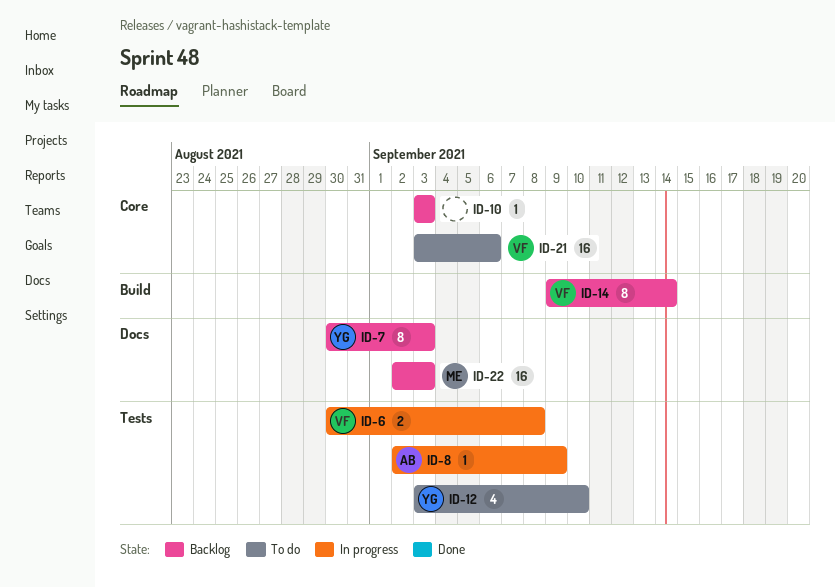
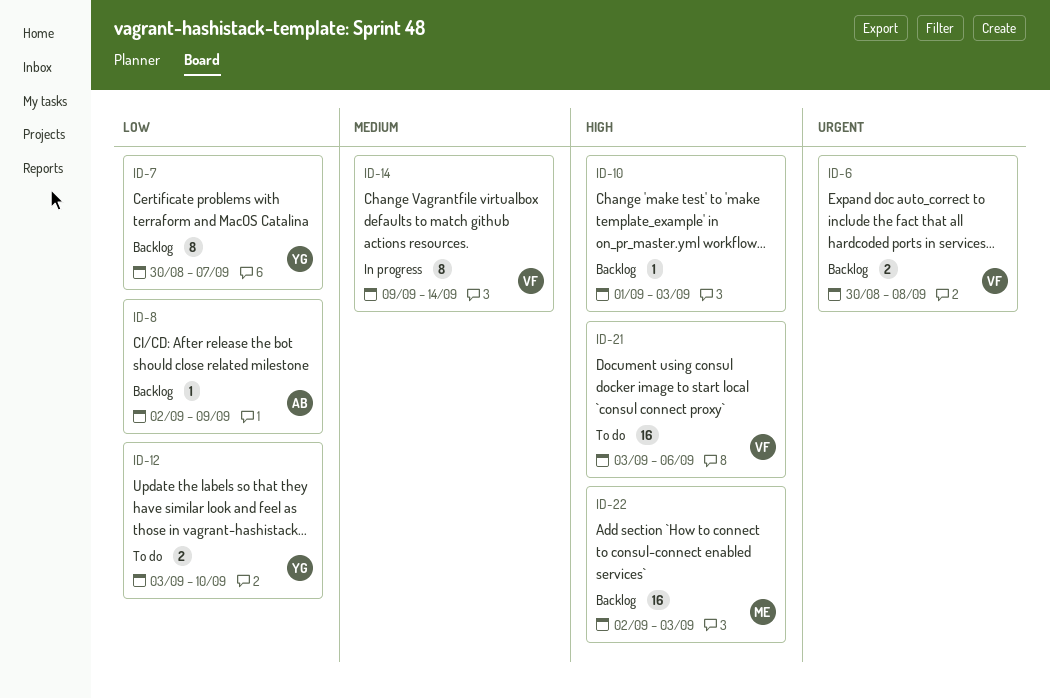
ID-6, status: In progress -> Backlog
ID-7, due: Sep 3 -> Sep 7
ID-8, status: In progress -> Backlog
ID-10, start: Sep 3 -> Sep 1
ID-12, estimate: 4 -> 2
ID-14, status: Backlog -> In progress

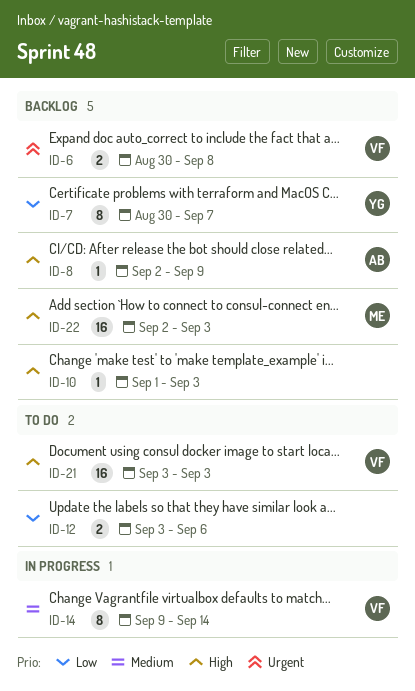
ID-8, priority: Low -> High
ID-12, owner: YG -> none
ID-12, due: Sep 10 -> Sep 6
ID-21, due: Sep 6 -> Sep 3

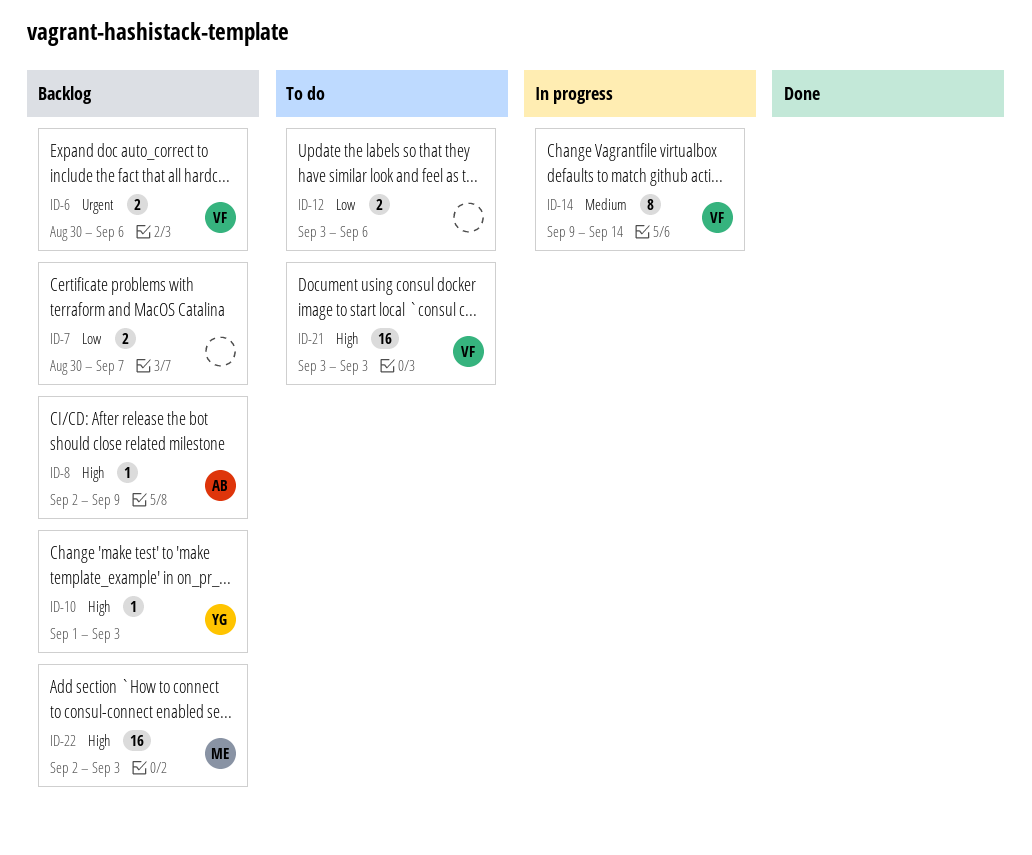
ID-6, due: Sep 8 -> Sep 6
ID-7, owner: YG -> none
ID-7, estimate: 8 -> 2
ID-10, owner: none -> YG

